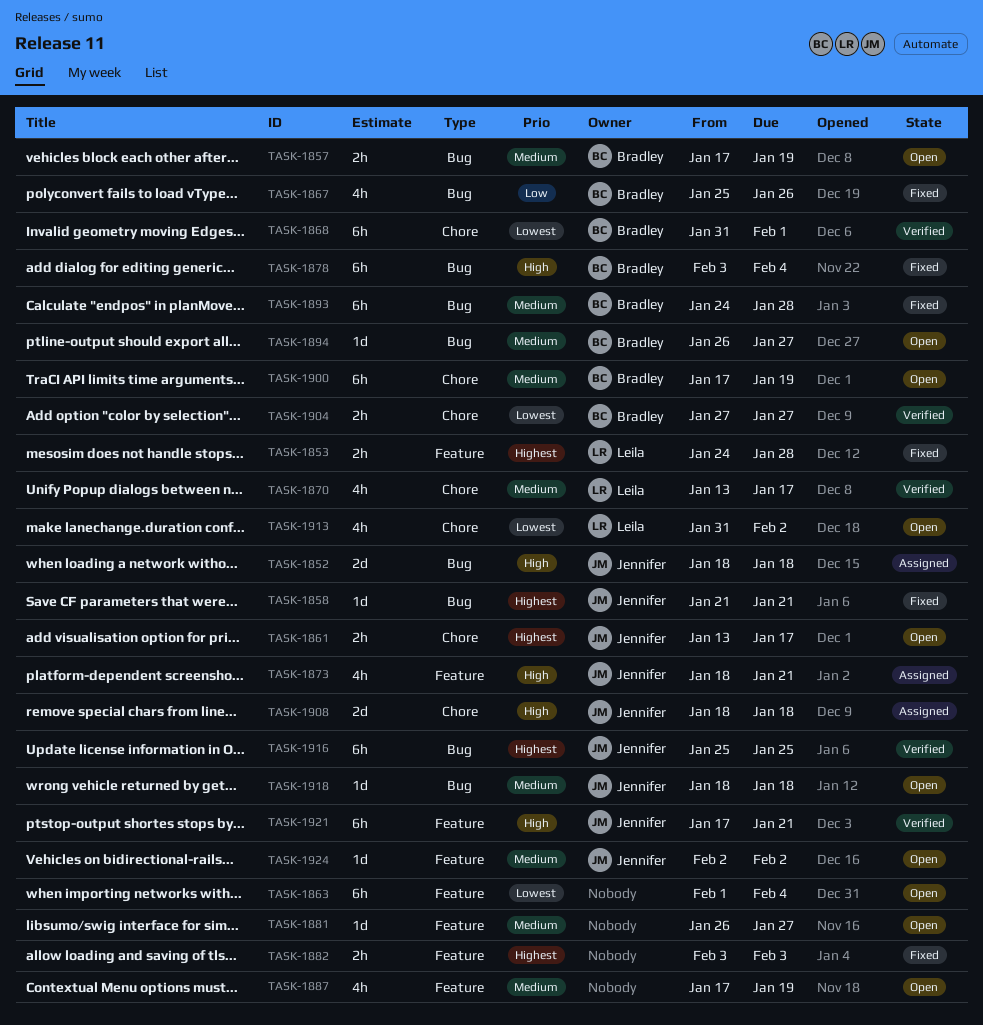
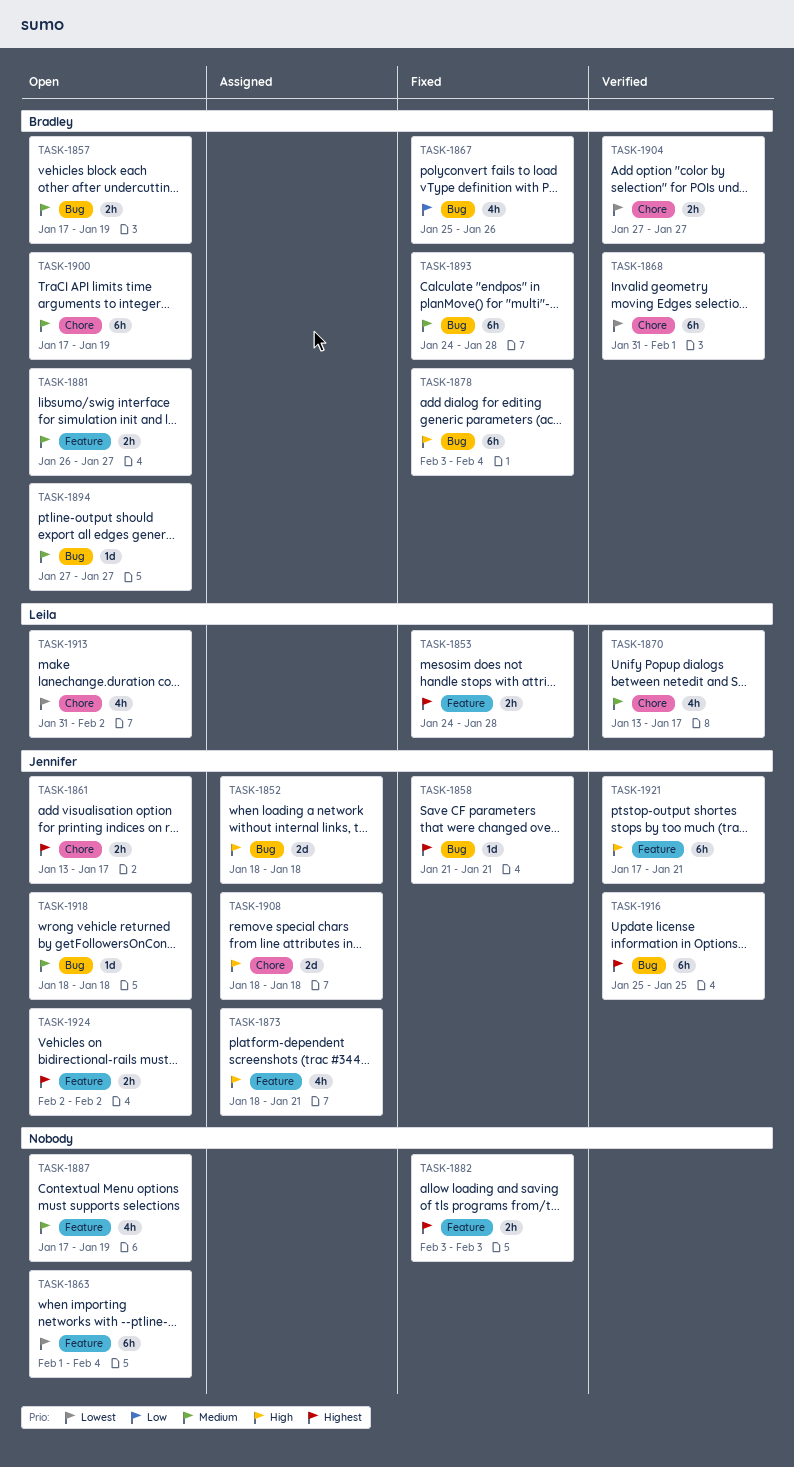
TASK-1881, owner: none -> Bradley
TASK-1881, estimate: 1d -> 2h
TASK-1894, start: Jan 26 -> Jan 27
TASK-1924, priority: Medium -> Highest
TASK-1924, estimate: 1d -> 2h

